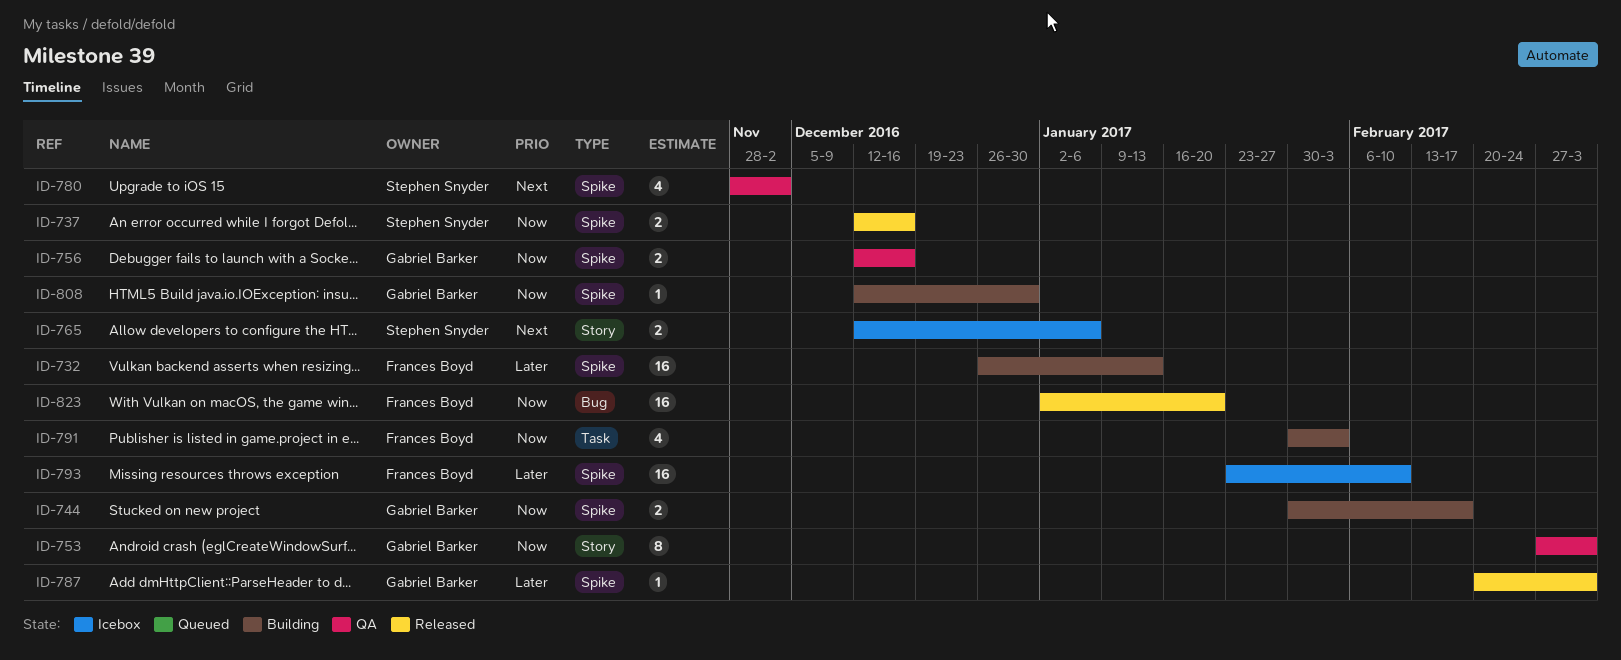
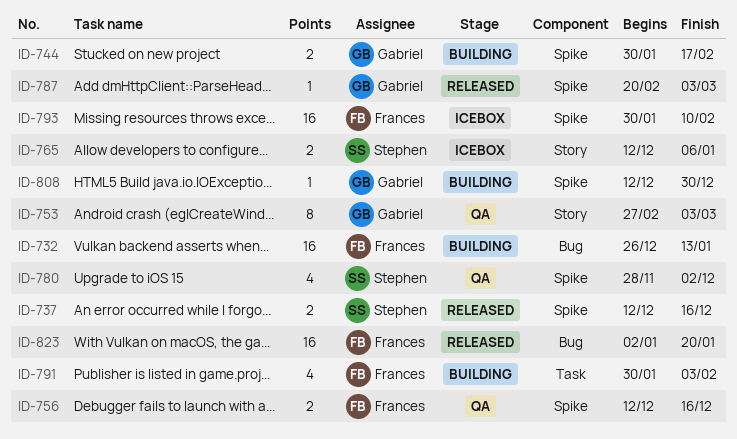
ID-732, label: Spike -> Bug
ID-756, owner: Gabriel Barker -> Frances Boyd
ID-793, start: Jan 23 -> Jan 30

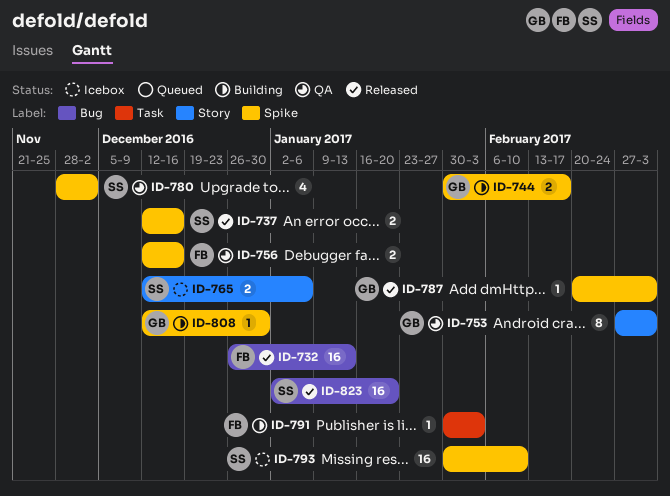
ID-732, status: Building -> Released
ID-791, estimate: 4 -> 1
ID-793, owner: Frances -> Stephen
ID-823, owner: Frances -> Stephen

